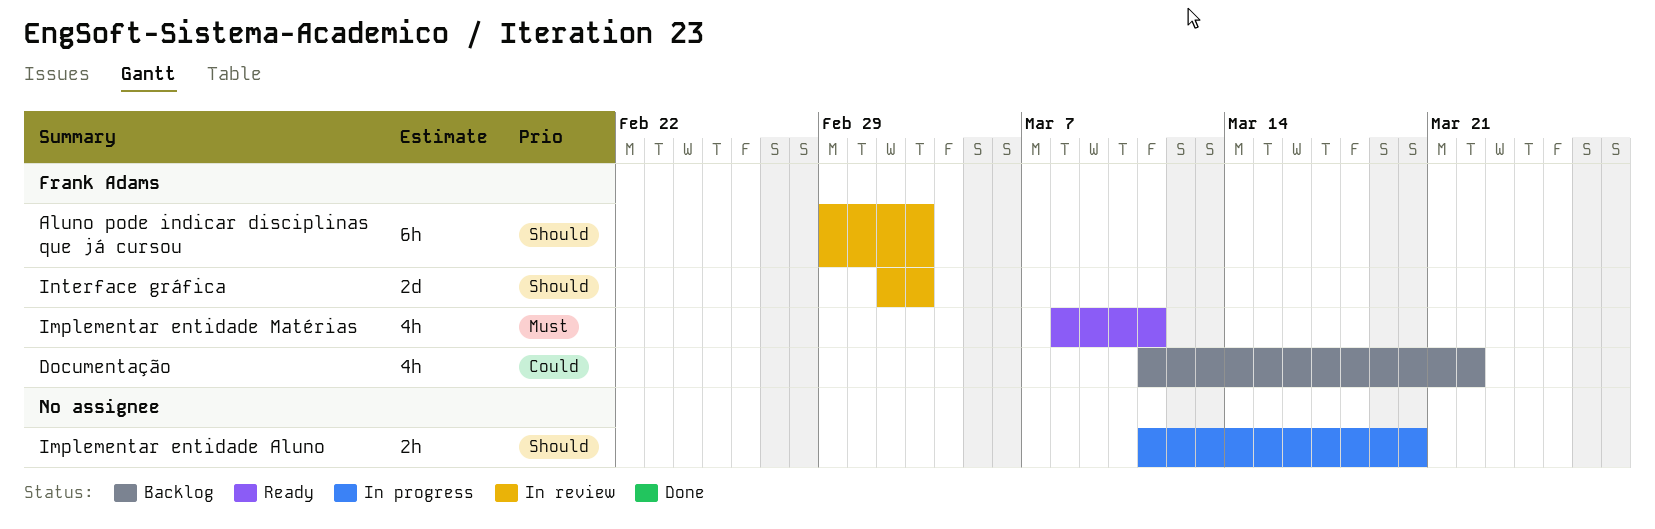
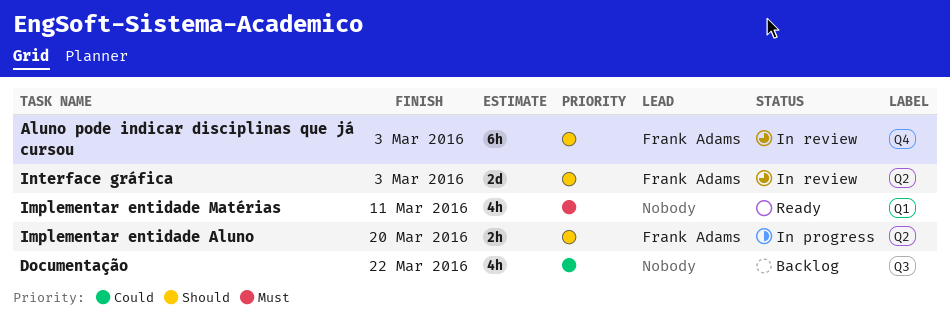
Documentação, owner: Frank Adams -> none
Implementar entidade Aluno, owner: none -> Frank Adams
Implementar entidade Matérias, owner: Frank Adams -> none

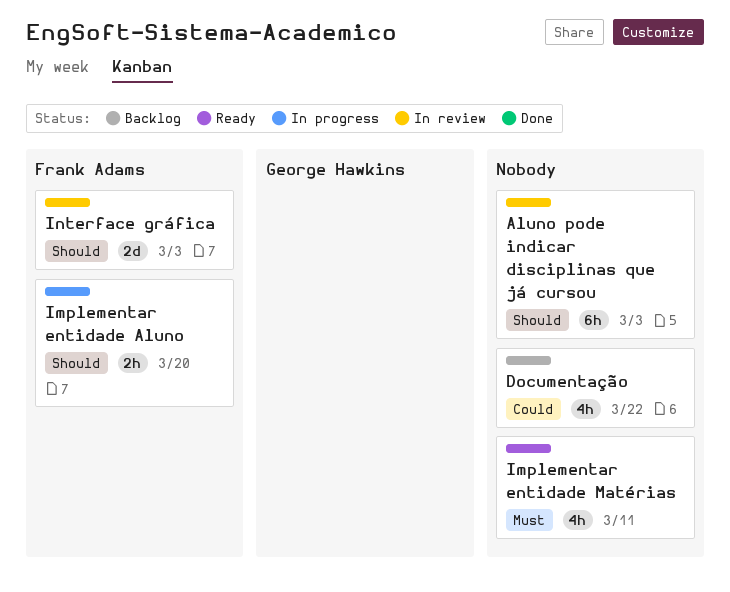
Aluno pode indicar disciplinas que já cursou, owner: Frank Adams -> none

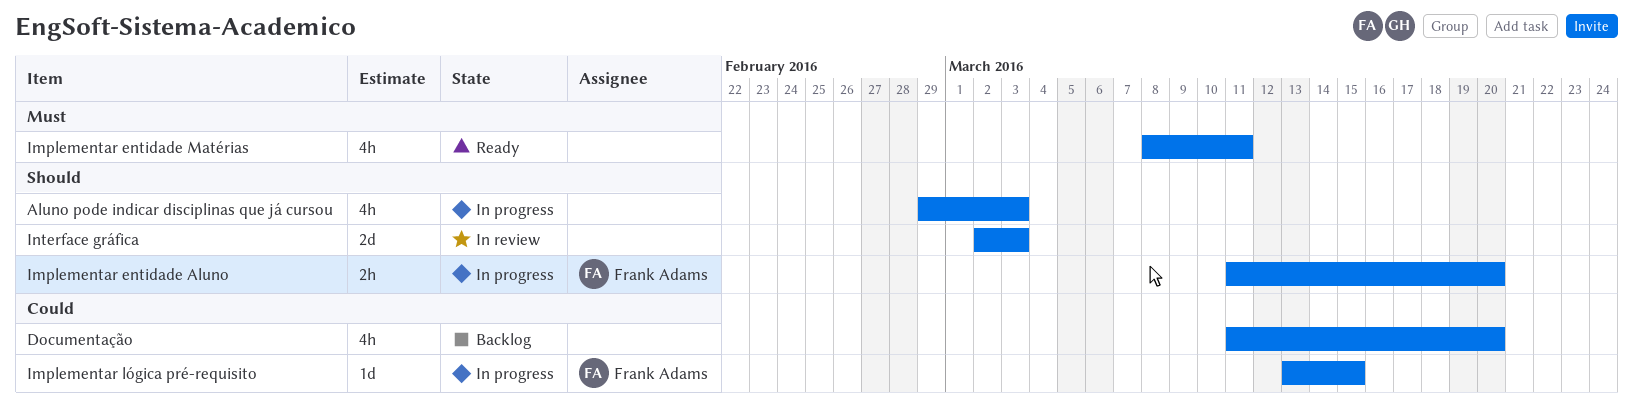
Aluno pode indicar disciplinas que já cursou, status: In review -> In progress
Aluno pode indicar disciplinas que já cursou, estimate: 6h -> 4h
Documentação, due: Mar 22 -> Mar 20
Implementar lógica pré-requisito: none -> present
Interface gráfica, owner: Frank Adams -> none

